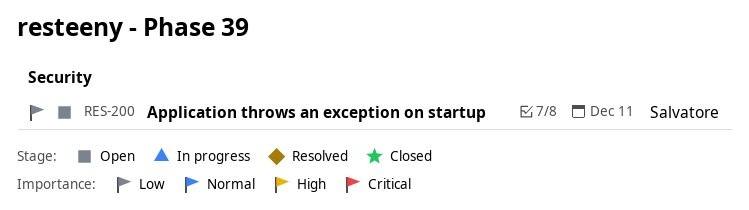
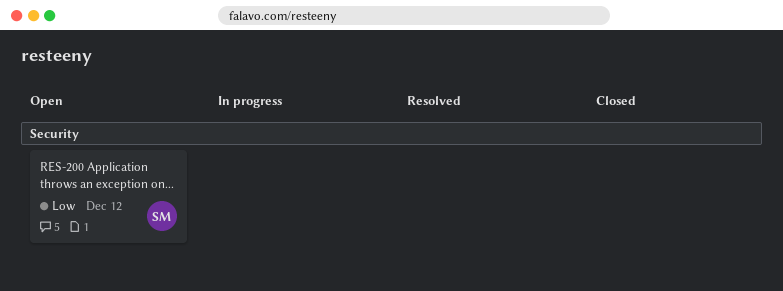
RES-200, due: Dec 11 -> Dec 12

